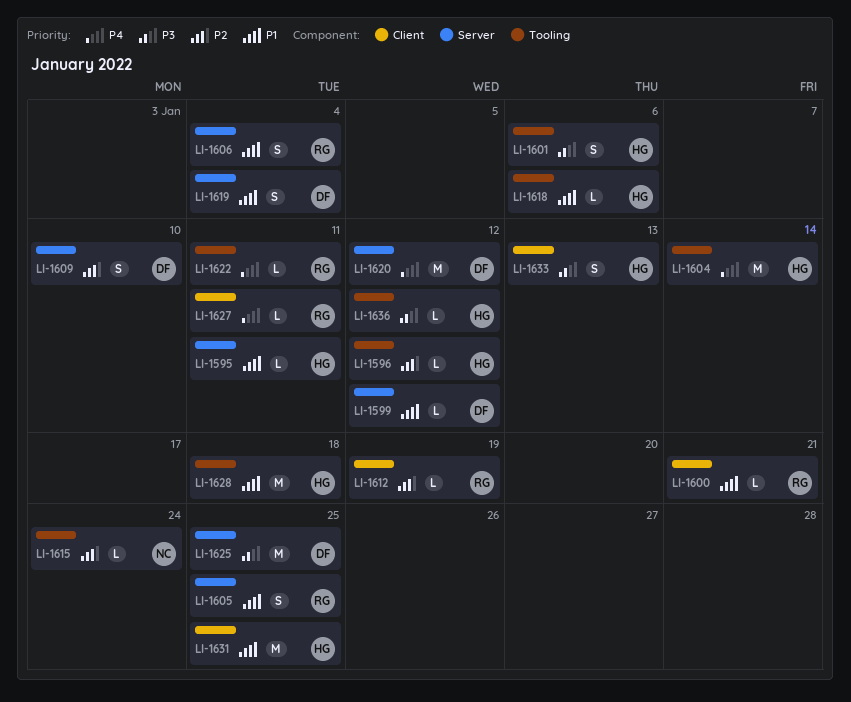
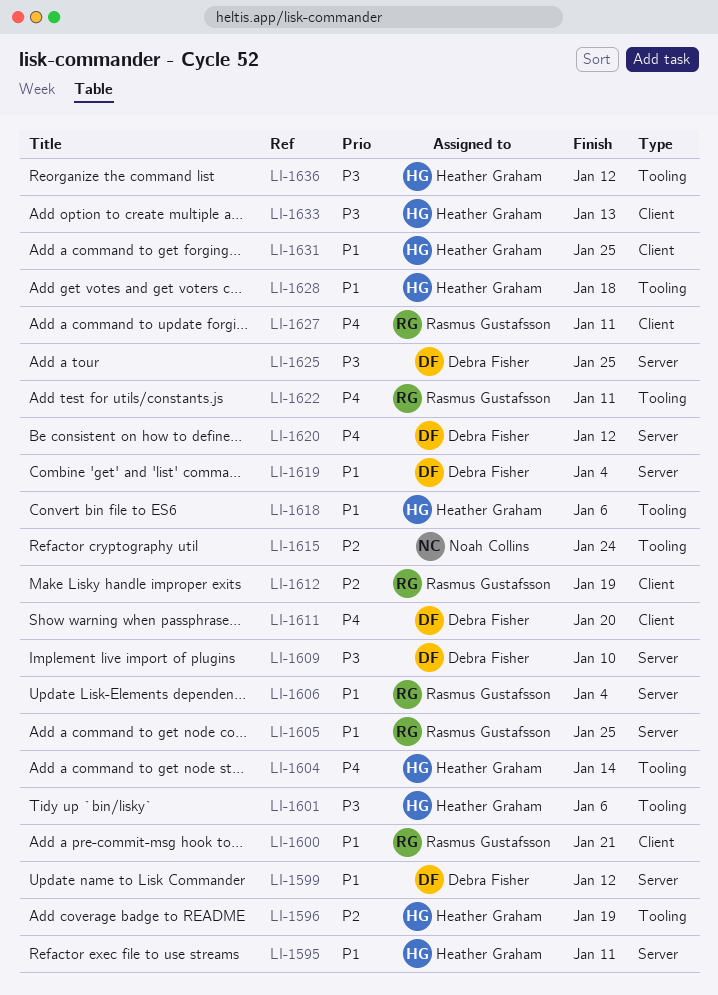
LI-1596, due: Jan 12 -> Jan 19
LI-1609, priority: P2 -> P3
LI-1611: none -> present

